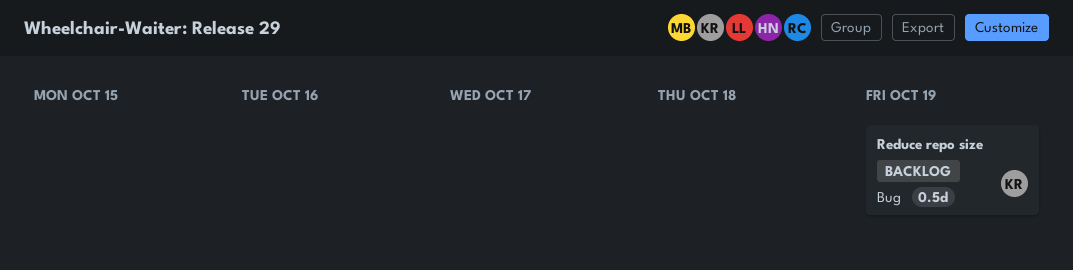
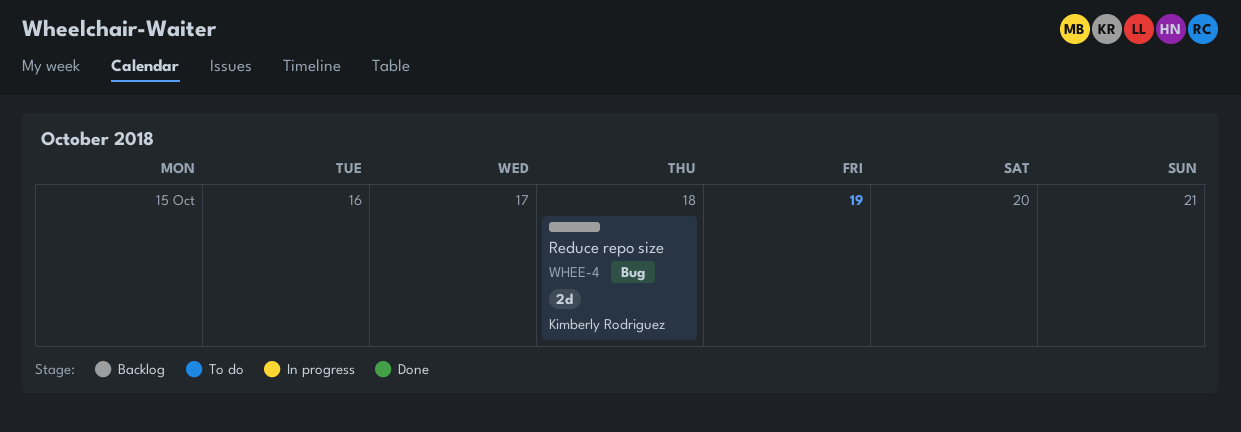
Reduce repo size, estimate: 0.5d -> 2d
Reduce repo size, due: Oct 19 -> Oct 18

